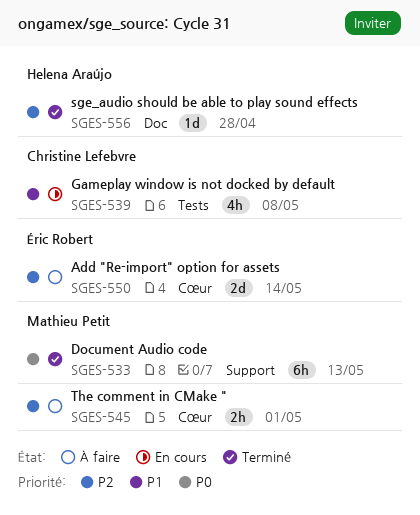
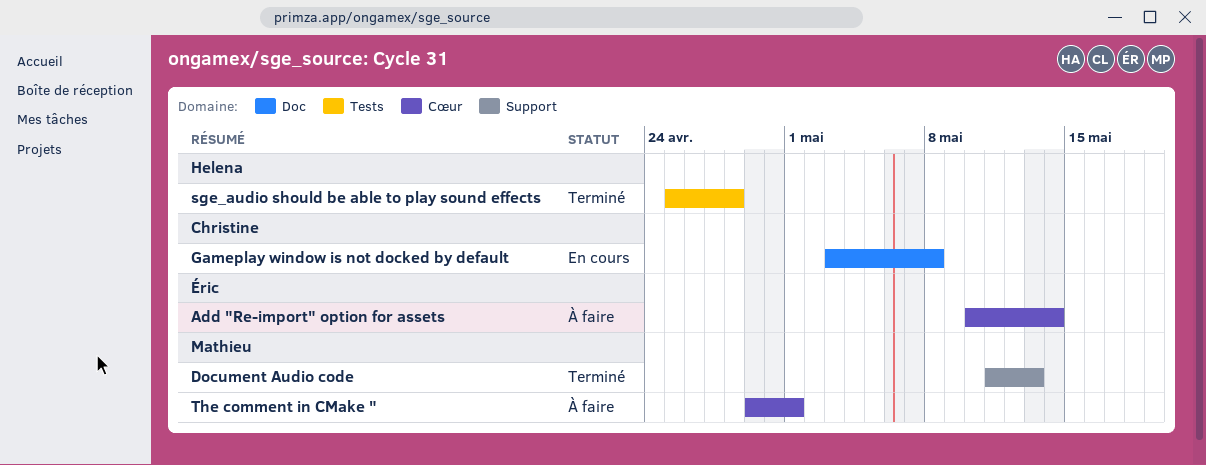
Gameplay window is not docked by default, label: Tests -> Doc
sge_audio should be able to play sound effects, label: Doc -> Tests

